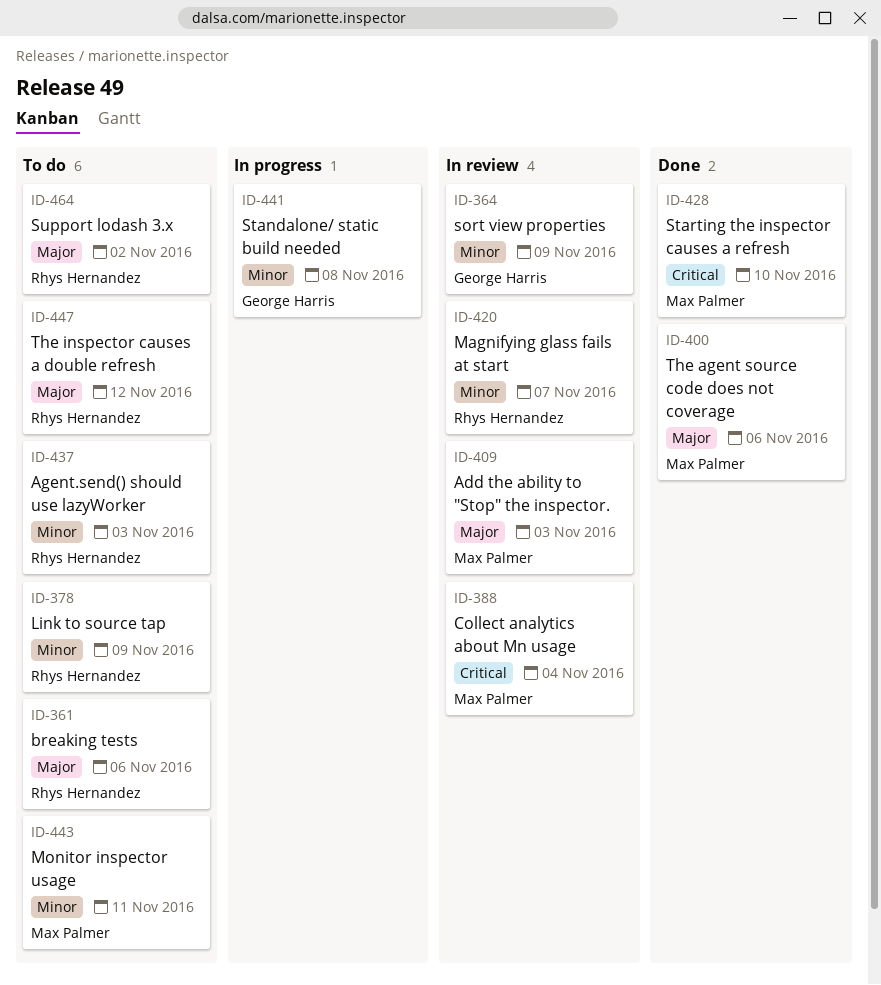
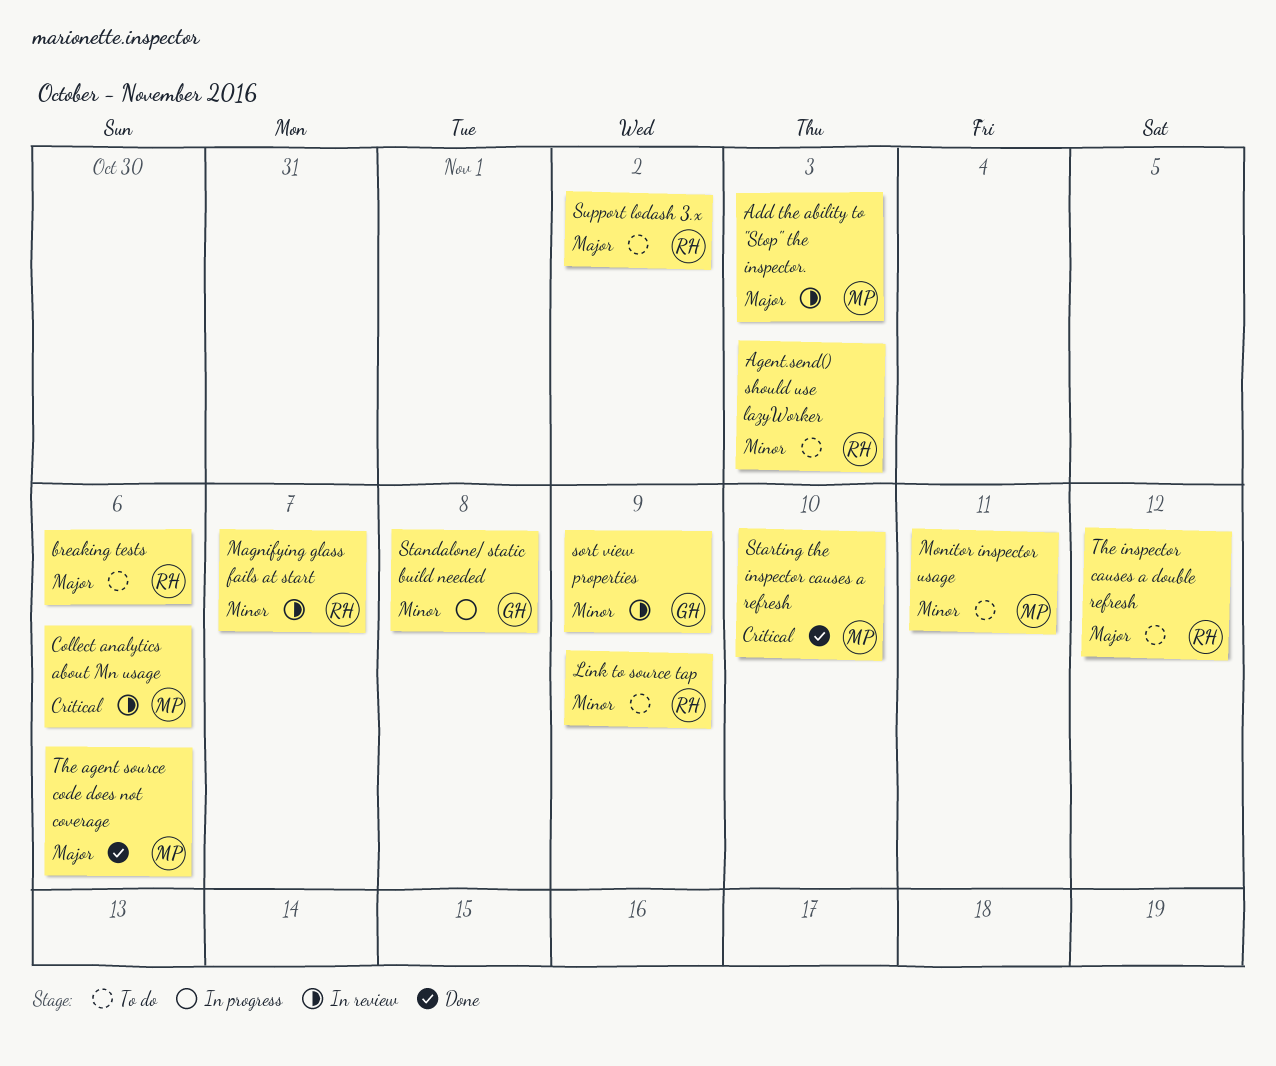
Collect analytics about Mn usage, due: Nov 4 -> Nov 6

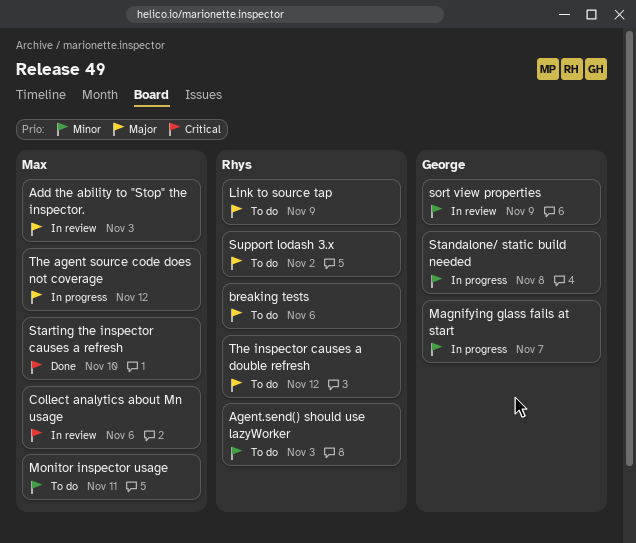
Link to source tap, priority: Minor -> Major
Magnifying glass fails at start, status: In review -> In progress
Magnifying glass fails at start, owner: Rhys -> George
The agent source code does not coverage, status: Done -> In progress
The agent source code does not coverage, due: Nov 6 -> Nov 12

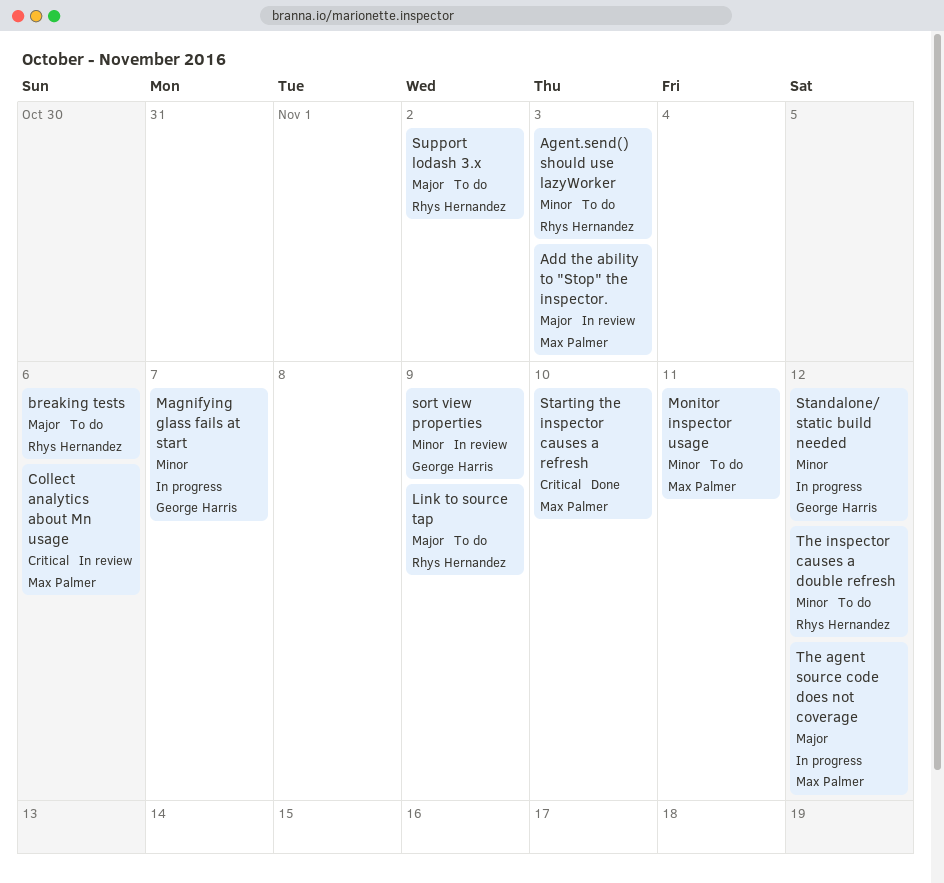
Standalone/ static build needed, due: Nov 8 -> Nov 12
The inspector causes a double refresh, priority: Major -> Minor

